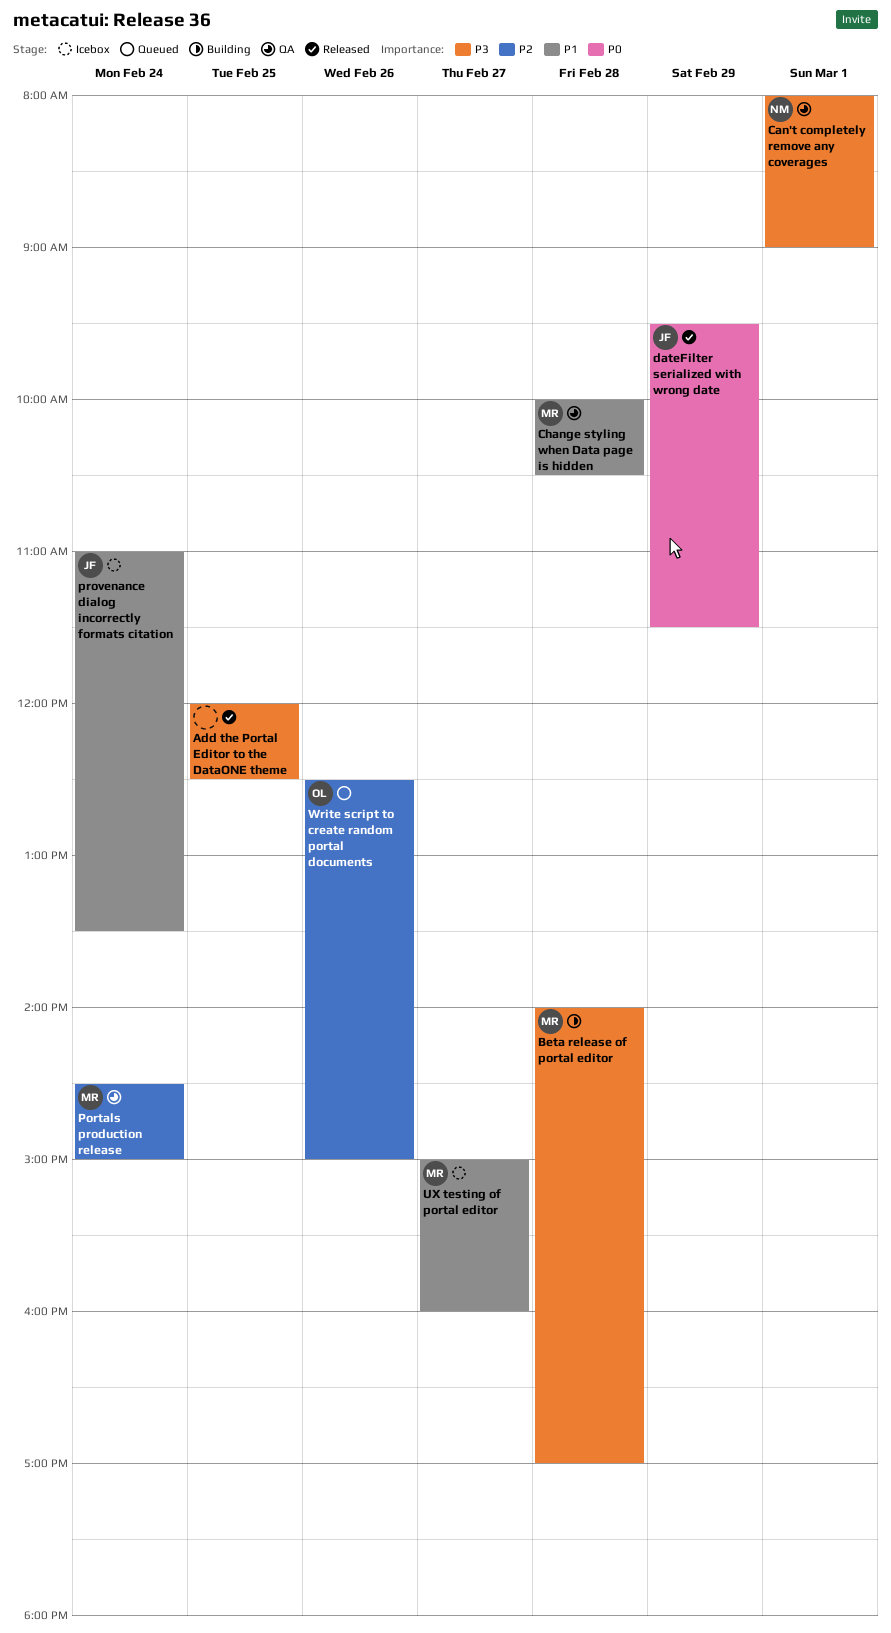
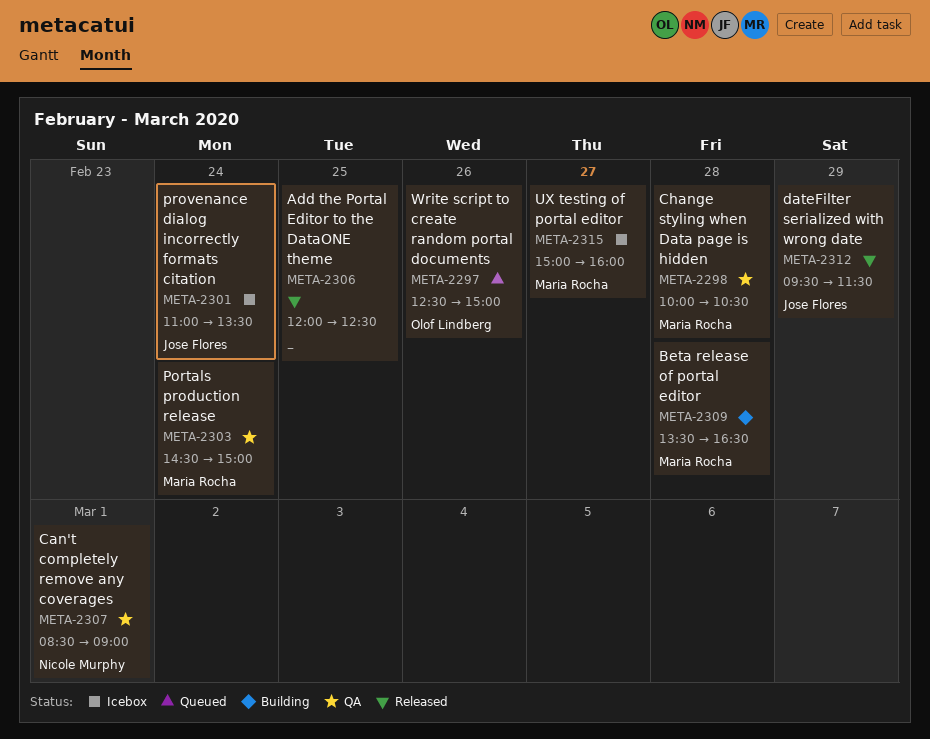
Beta release of portal editor, begins: 14:00 -> 13:30
Beta release of portal editor, ends: 17:00 -> 16:30
Can't completely remove any coverages, begins: 08:00 -> 08:30

